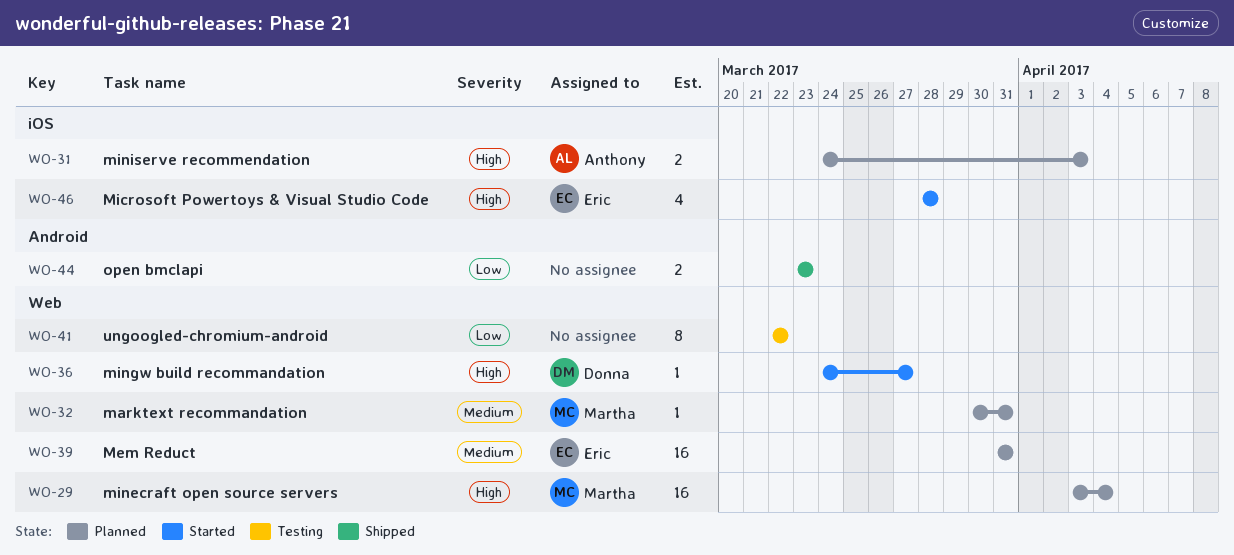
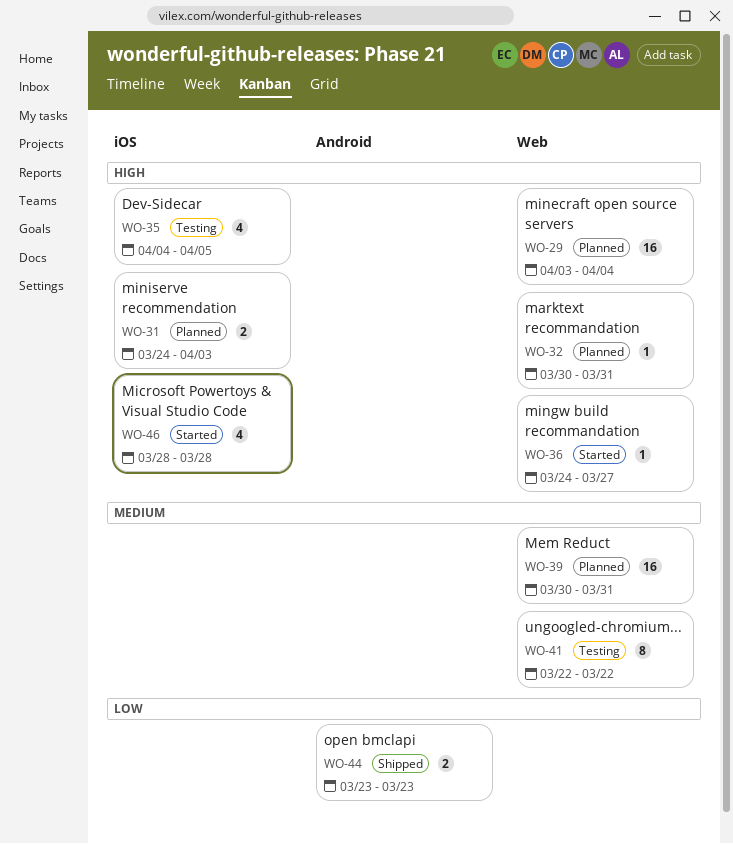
WO-32, priority: Medium -> High
WO-35: none -> present
WO-39, start: Mar 31 -> Mar 30
WO-41, priority: Low -> Medium

